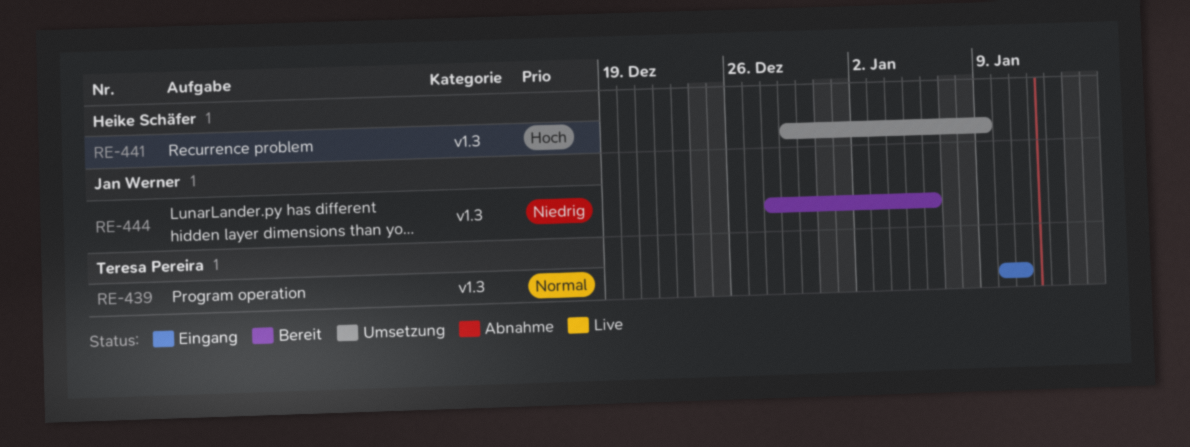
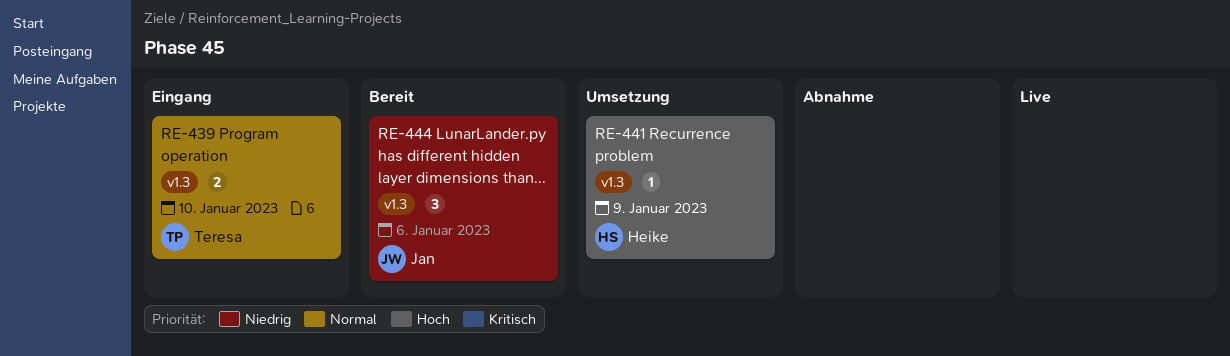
RE-439, due: Jan 11 -> Jan 10

